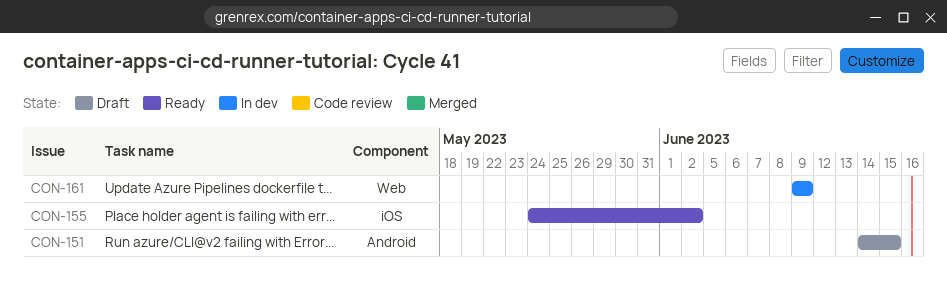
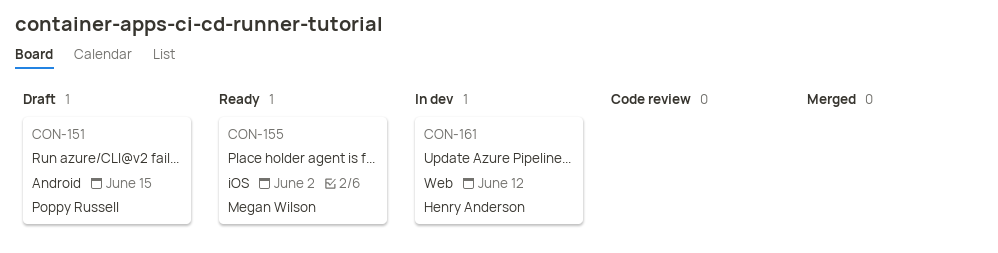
CON-161, due: Jun 9 -> Jun 12

